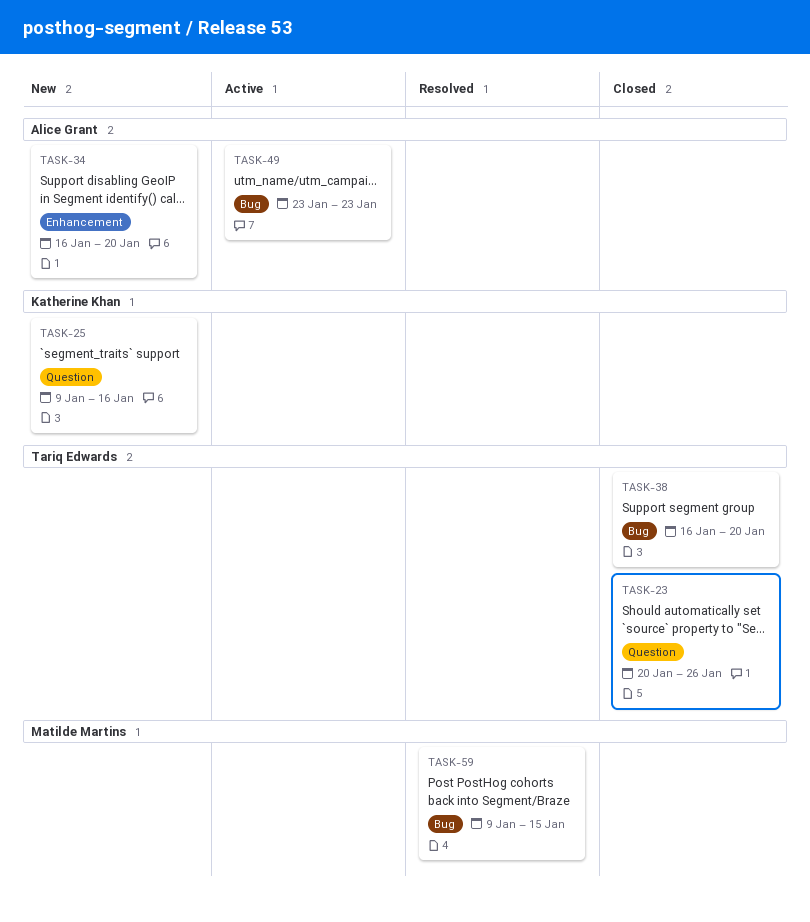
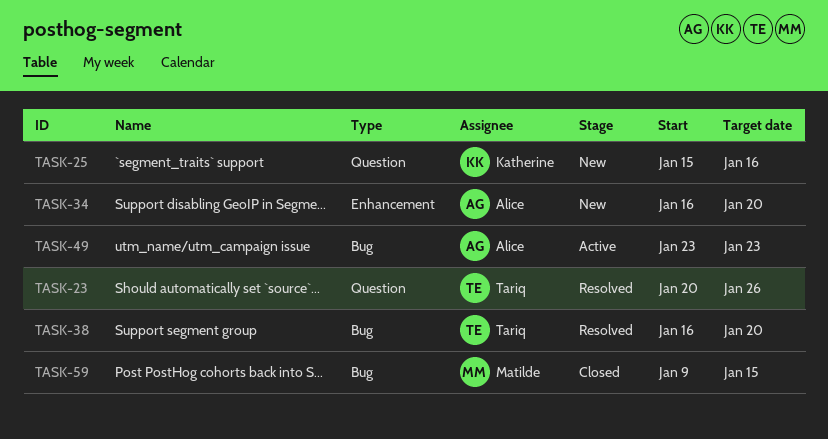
TASK-23, status: Closed -> Resolved
TASK-25, start: Jan 9 -> Jan 15
TASK-38, status: Closed -> Resolved
TASK-59, status: Resolved -> Closed

